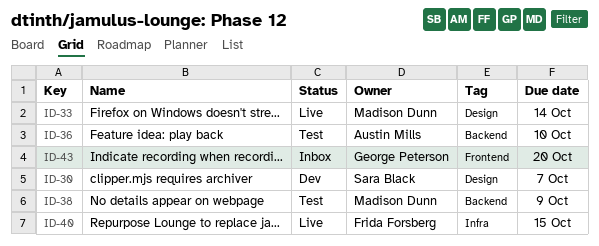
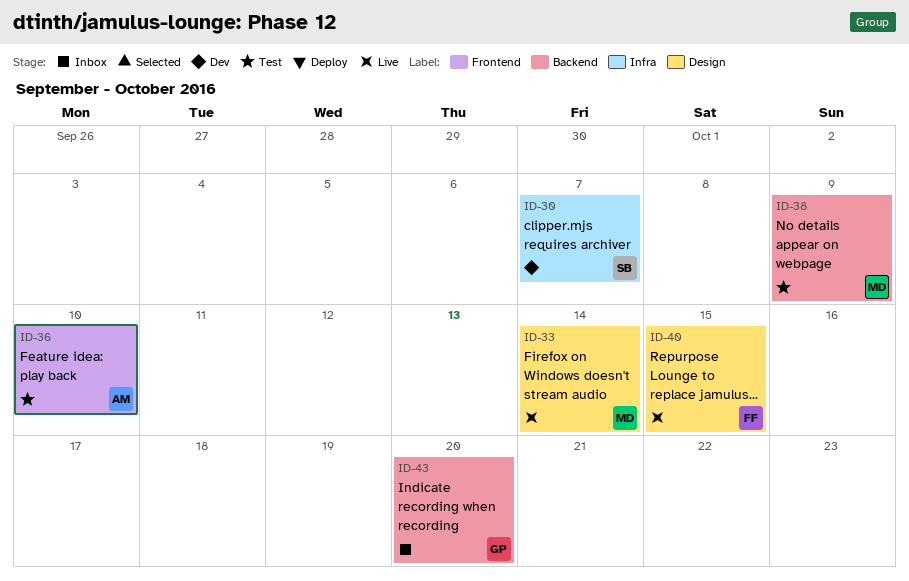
ID-30, label: Design -> Infra
ID-36, label: Backend -> Frontend
ID-40, label: Infra -> Design
ID-43, label: Frontend -> Backend

